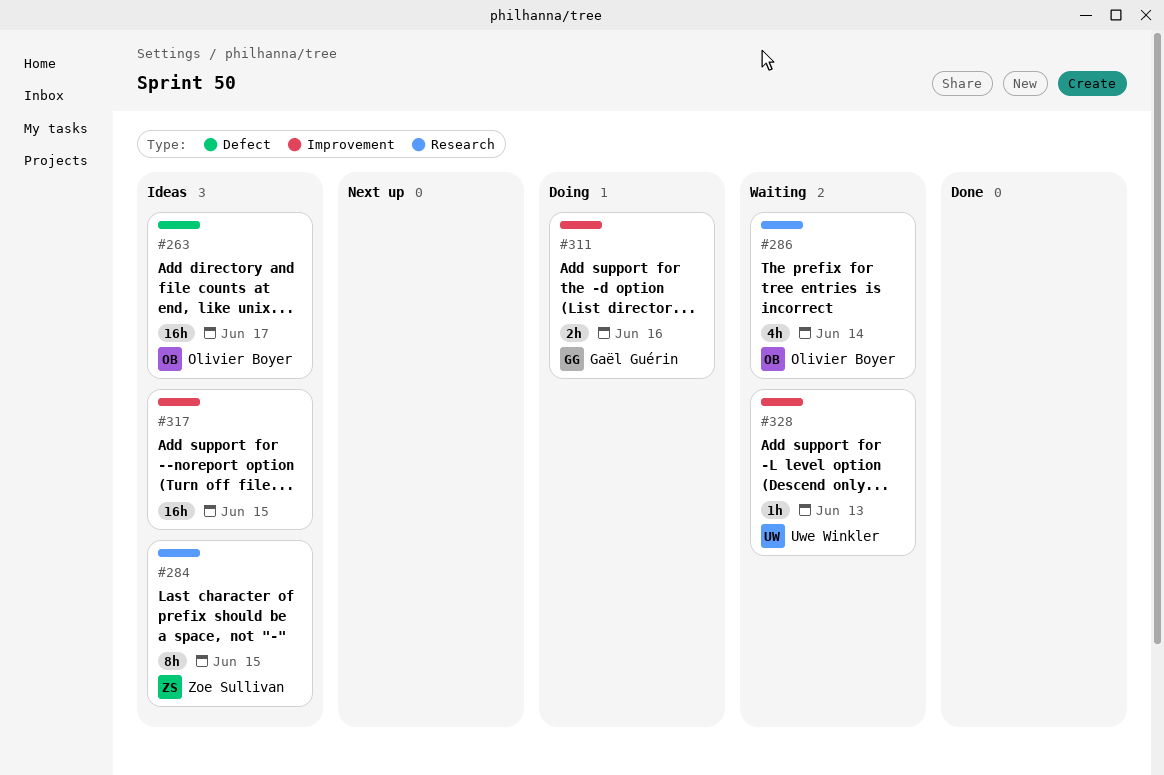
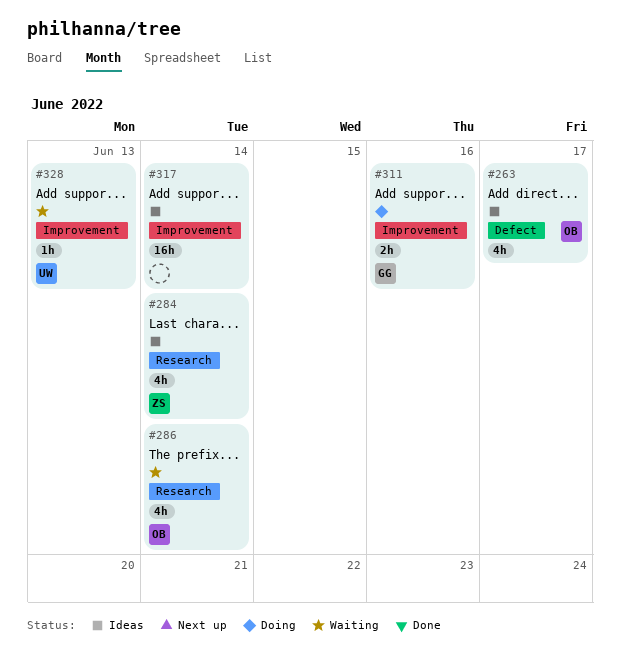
#263, estimate: 16h -> 4h
#284, estimate: 8h -> 4h
#284, due: Jun 15 -> Jun 14
#317, due: Jun 15 -> Jun 14

